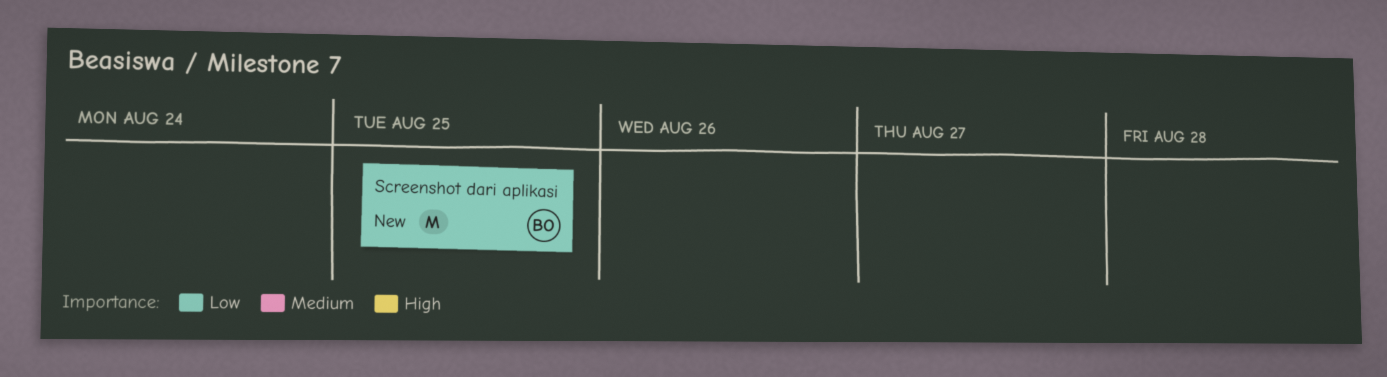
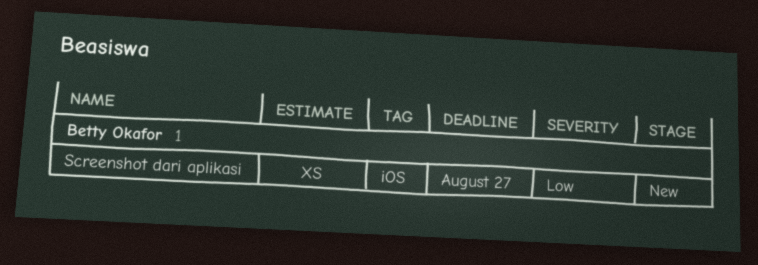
Screenshot dari aplikasi, estimate: M -> XS
Screenshot dari aplikasi, due: Aug 25 -> Aug 27

